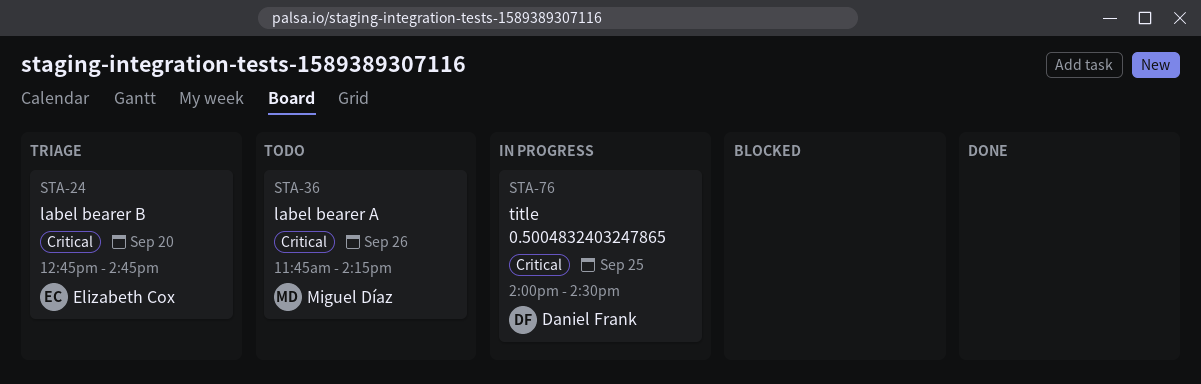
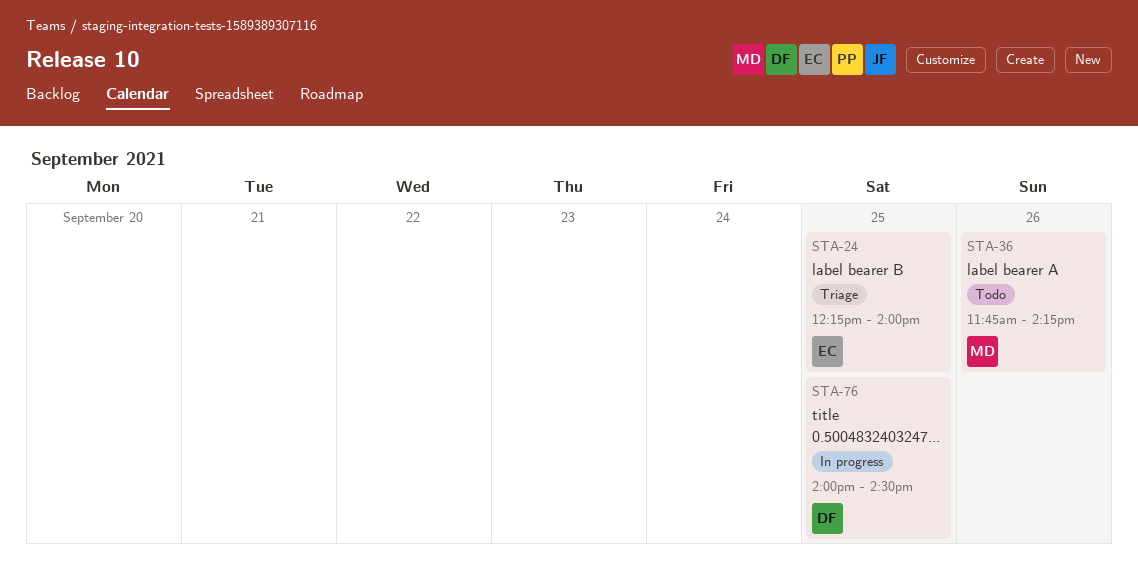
STA-24, day: Sep 20 -> Sep 25
STA-24, begins: 12:45 -> 12:15
STA-24, ends: 14:45 -> 14:00

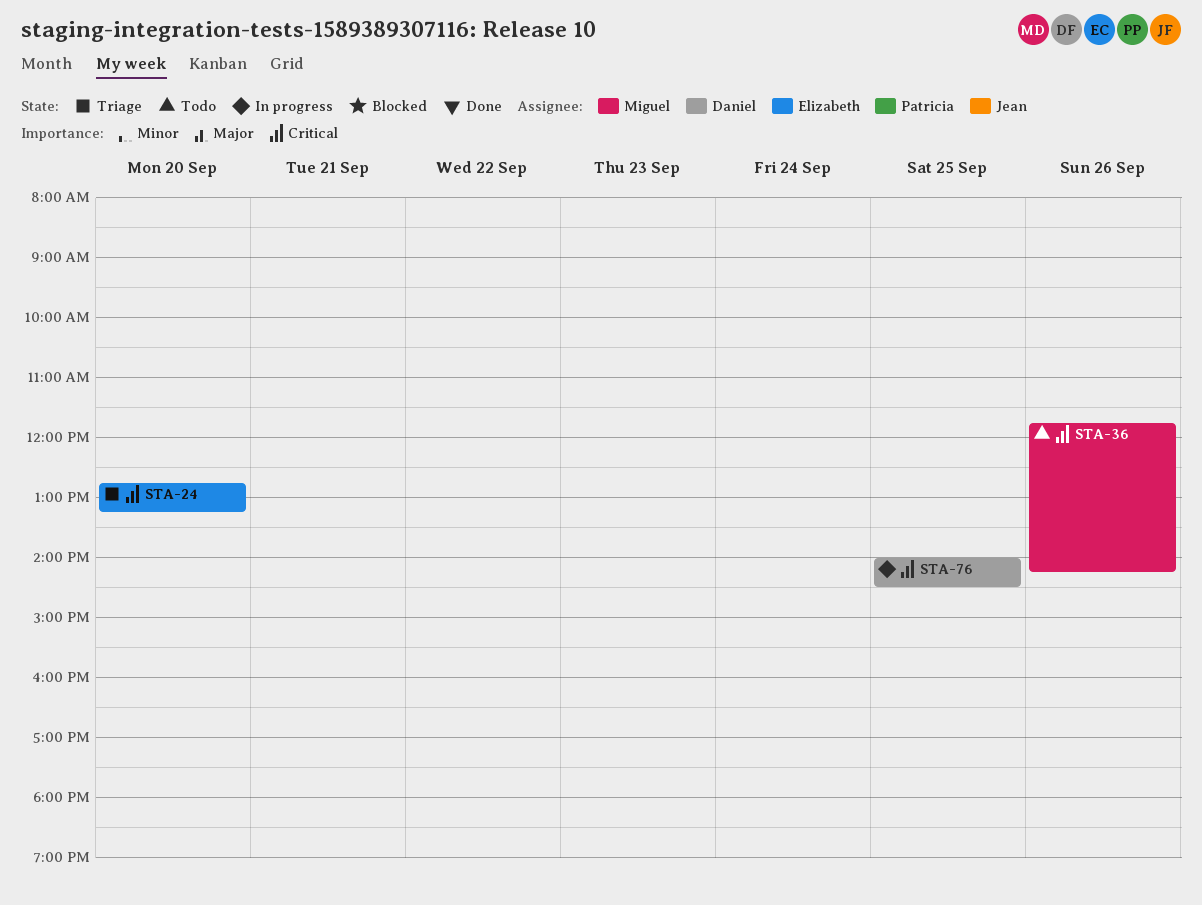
STA-24, day: Sep 25 -> Sep 20
STA-24, begins: 12:15 -> 12:45
STA-24, ends: 14:00 -> 13:15

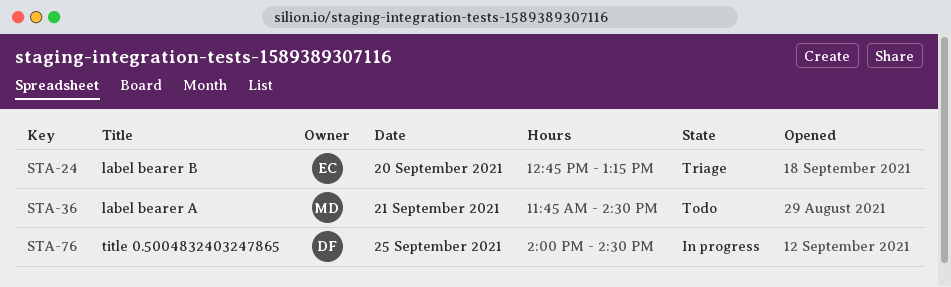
STA-36, day: Sep 26 -> Sep 21
STA-36, ends: 14:15 -> 14:30

